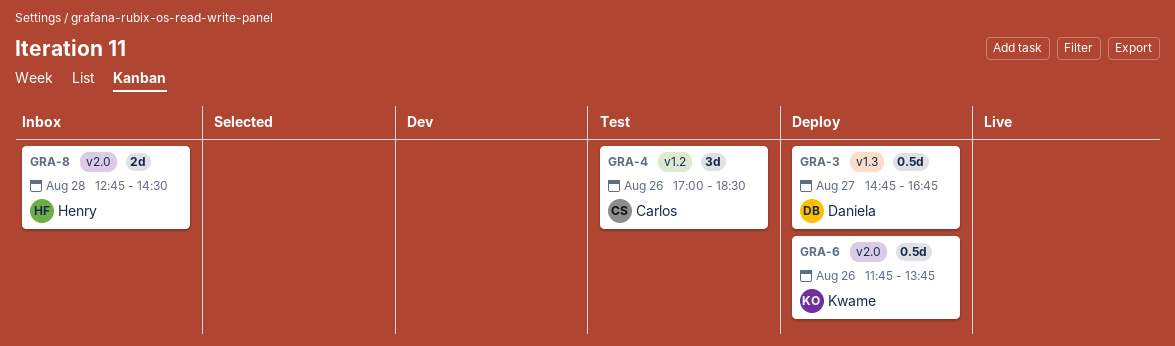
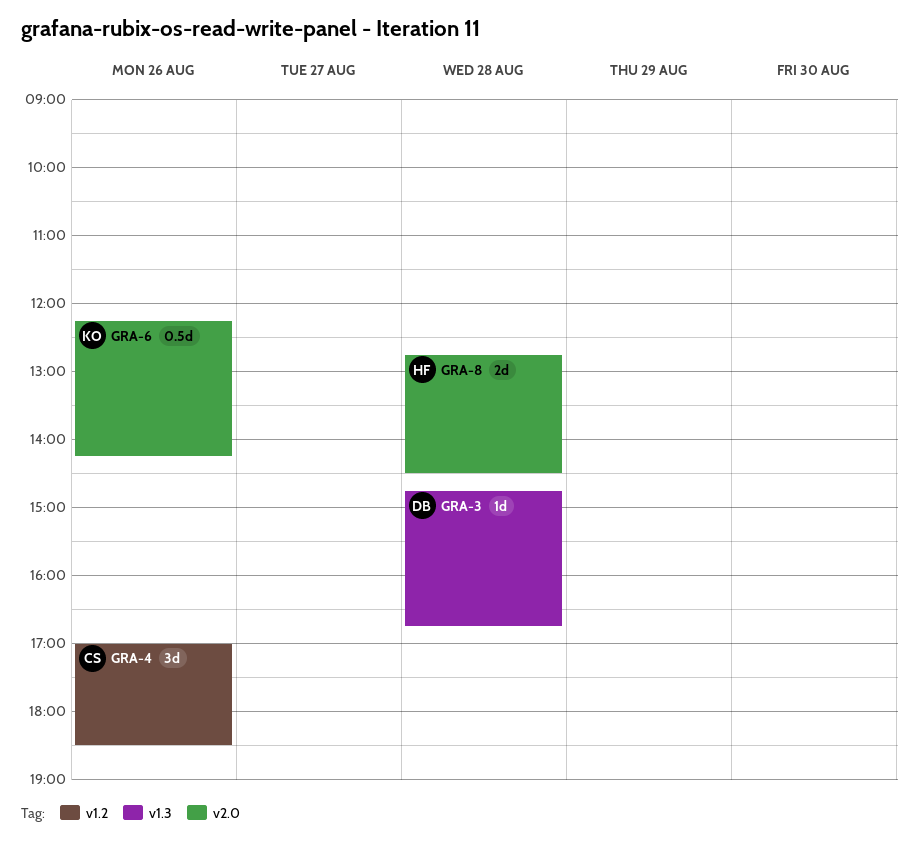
GRA-3, estimate: 0.5d -> 1d
GRA-3, day: Aug 27 -> Aug 28
GRA-6, begins: 11:45 -> 12:15
GRA-6, ends: 13:45 -> 14:15

